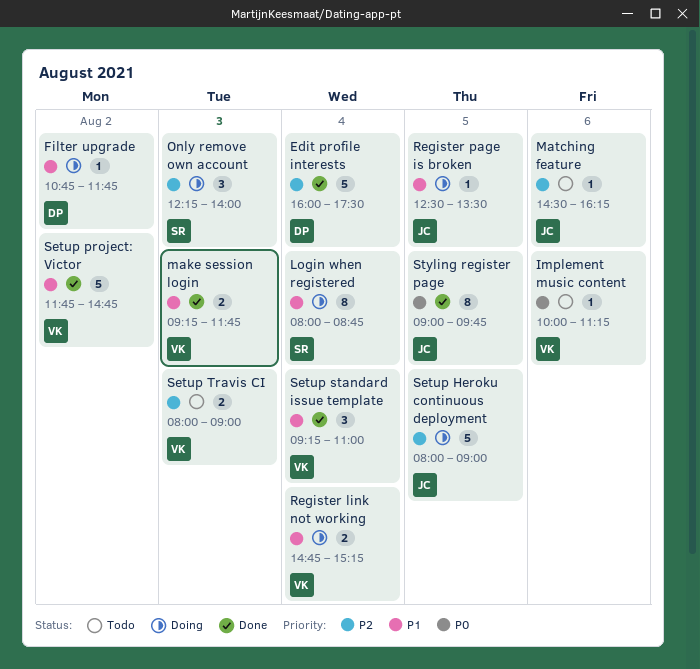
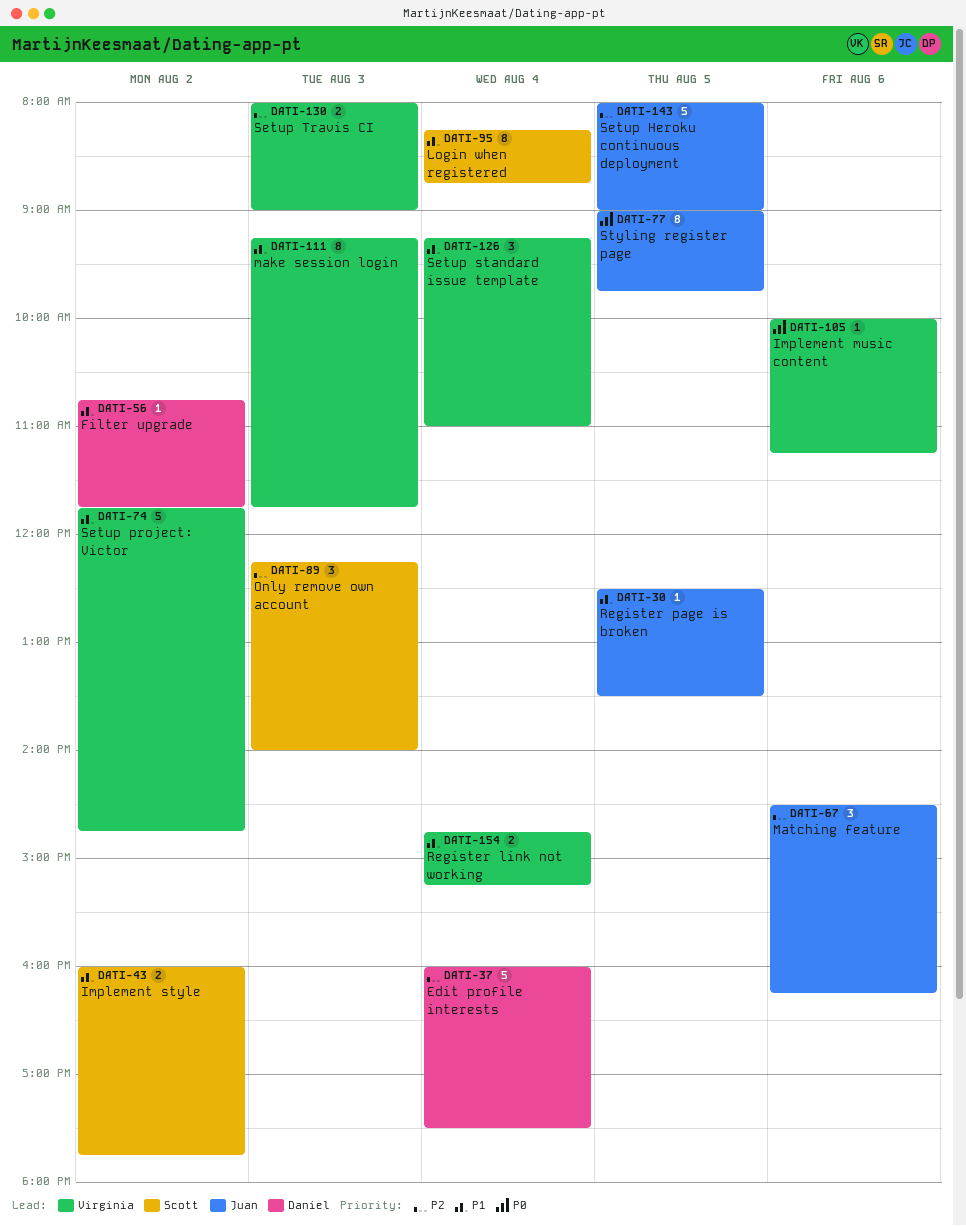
Implement style: none -> present
Login when registered, begins: 08:00 -> 08:15
make session login, estimate: 2 -> 8
Matching feature, estimate: 1 -> 3

